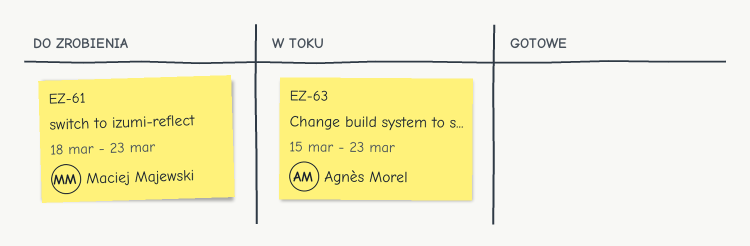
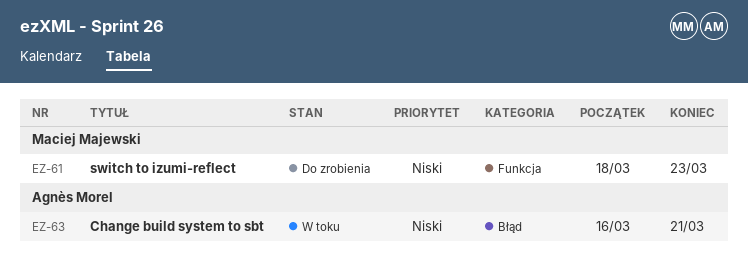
EZ-63, start: Mar 15 -> Mar 16
EZ-63, due: Mar 23 -> Mar 21

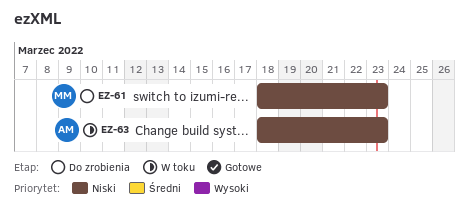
EZ-63, start: Mar 16 -> Mar 18
EZ-63, due: Mar 21 -> Mar 23

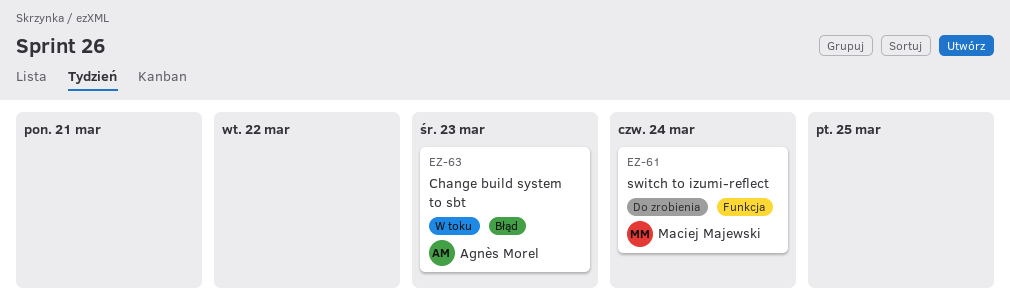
EZ-61, due: Mar 23 -> Mar 24

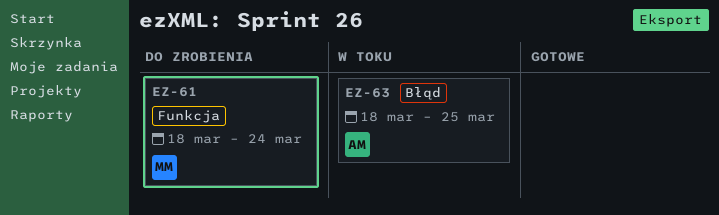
EZ-63, due: Mar 23 -> Mar 25

